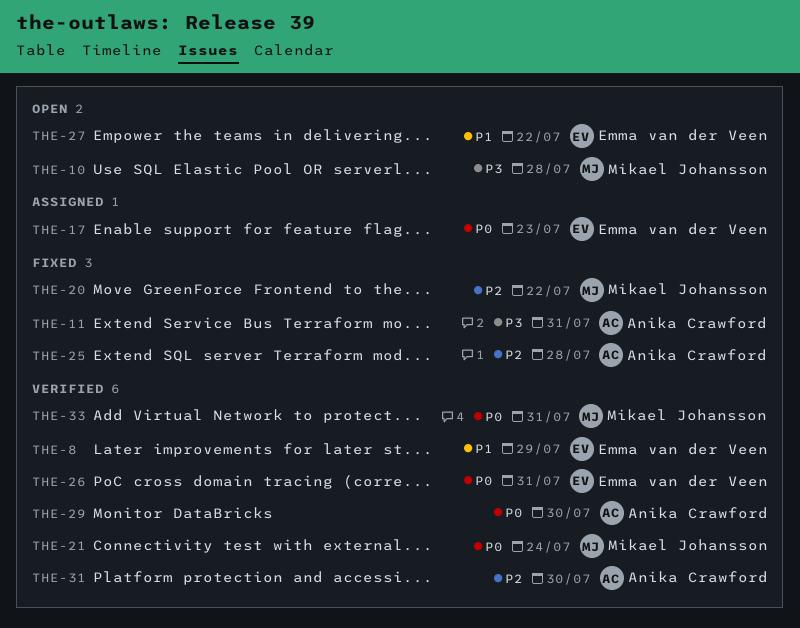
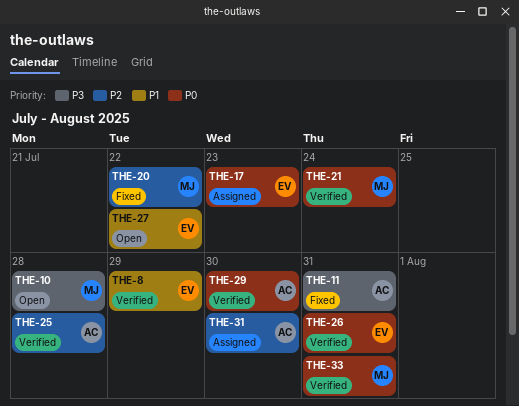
THE-25, status: Fixed -> Verified
THE-31, status: Verified -> Assigned

